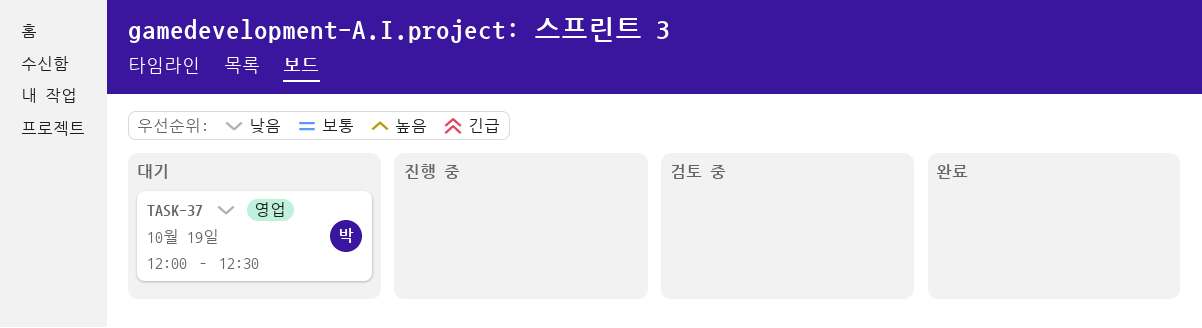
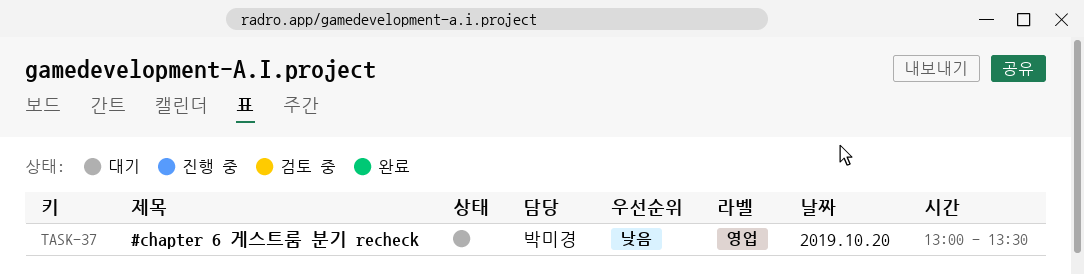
TASK-37, day: Oct 19 -> Oct 20
TASK-37, begins: 12:00 -> 13:00
TASK-37, ends: 12:30 -> 13:30

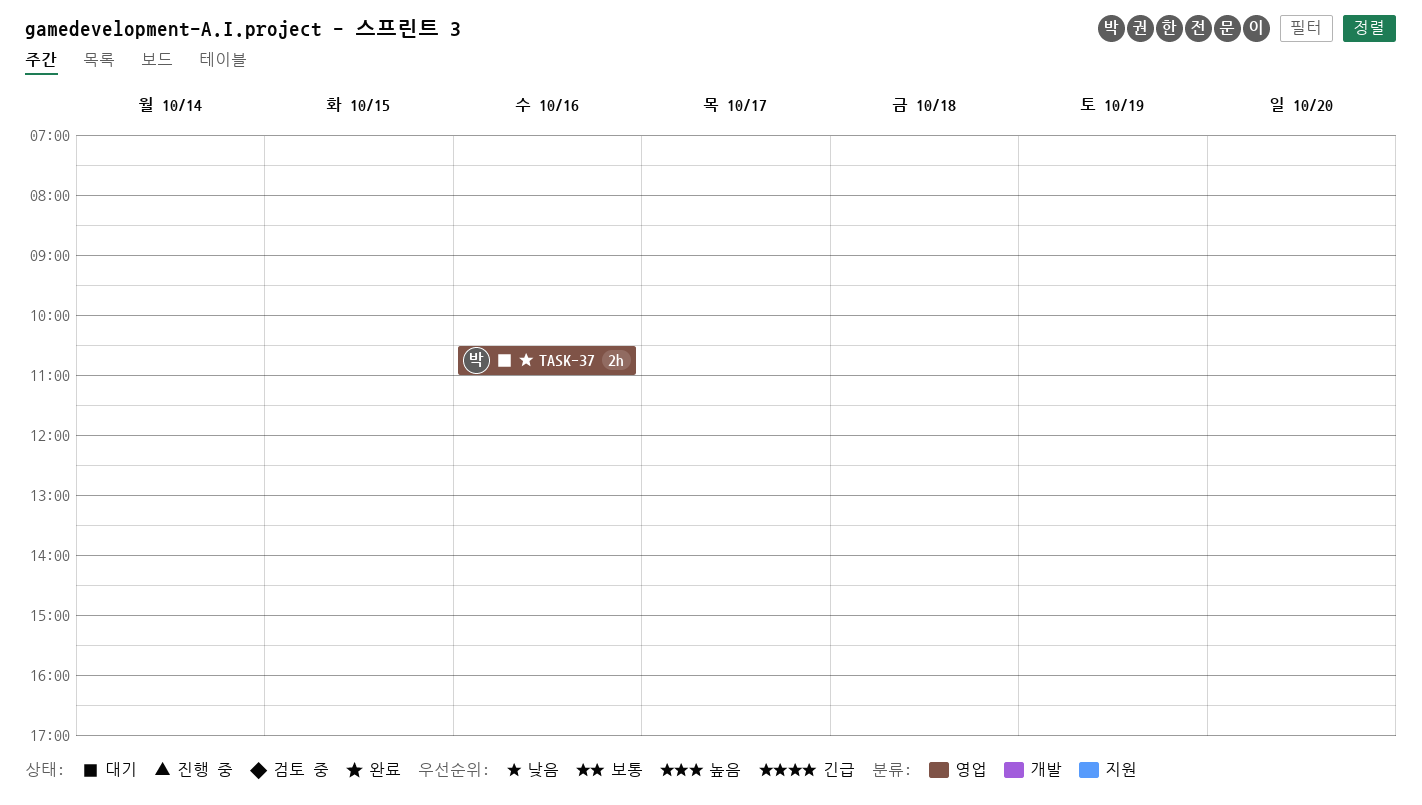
TASK-37, day: Oct 20 -> Oct 16
TASK-37, begins: 13:00 -> 10:30
TASK-37, ends: 13:30 -> 11:00

